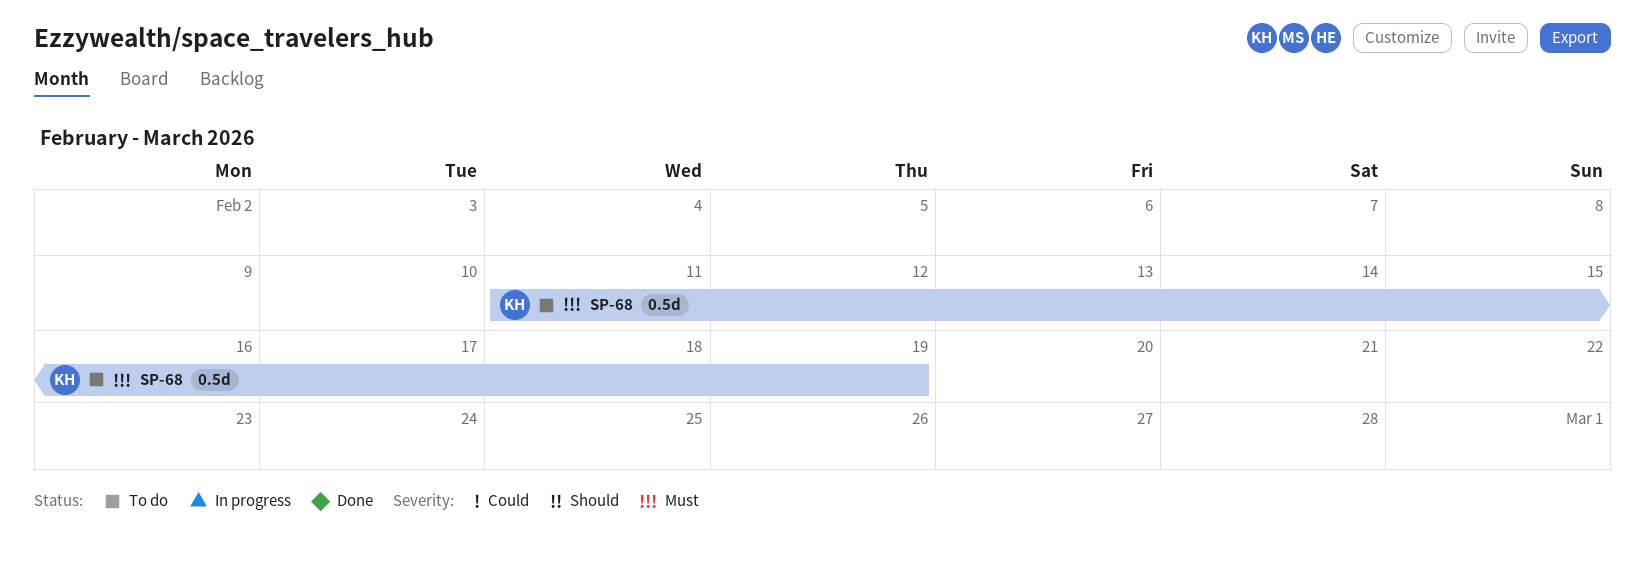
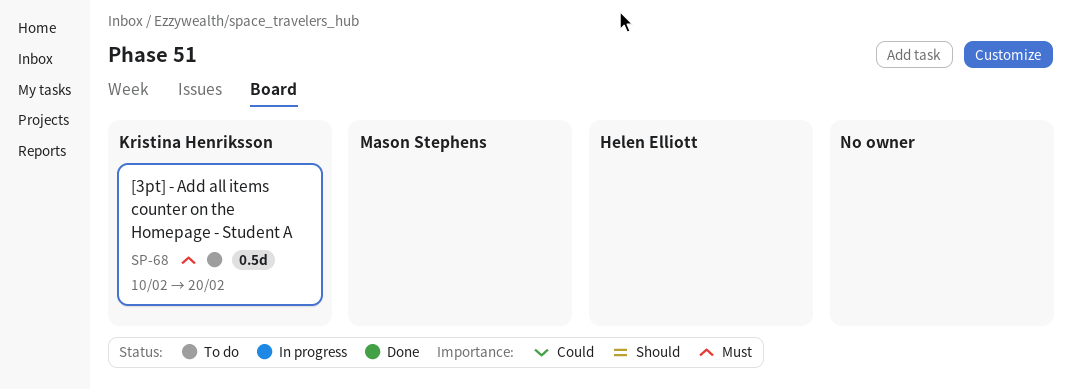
SP-68, start: Feb 11 -> Feb 10
SP-68, due: Feb 19 -> Feb 20

